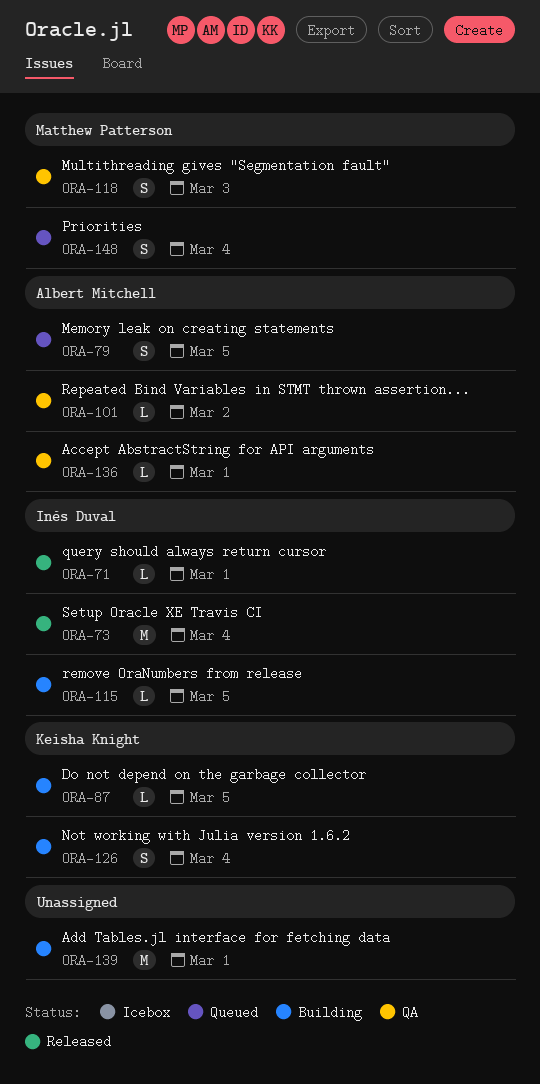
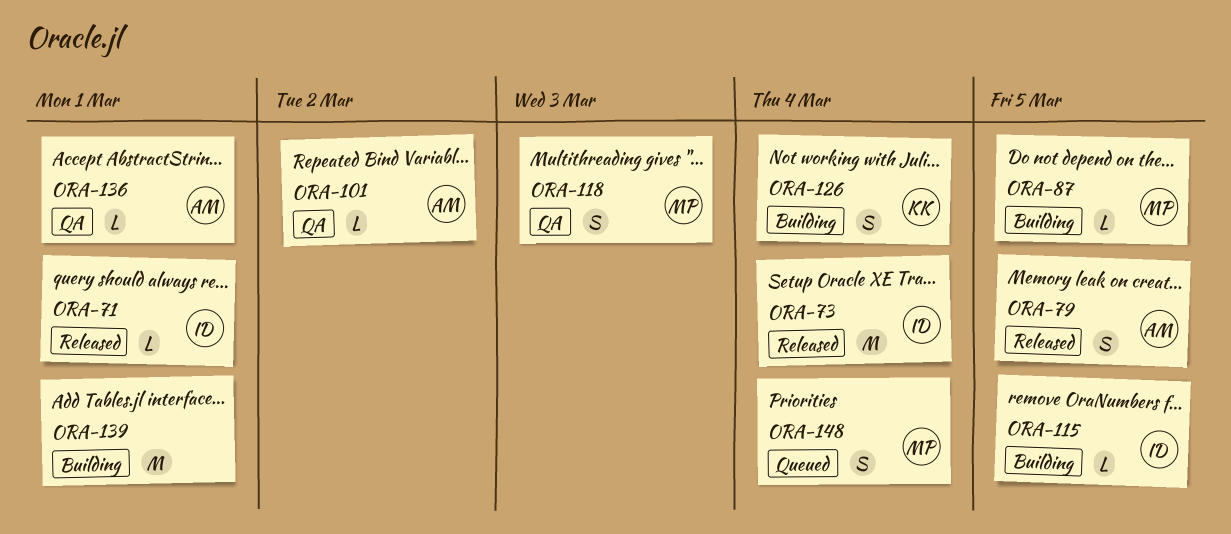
ORA-79, status: Queued -> Released
ORA-87, owner: Keisha Knight -> Matthew Patterson

